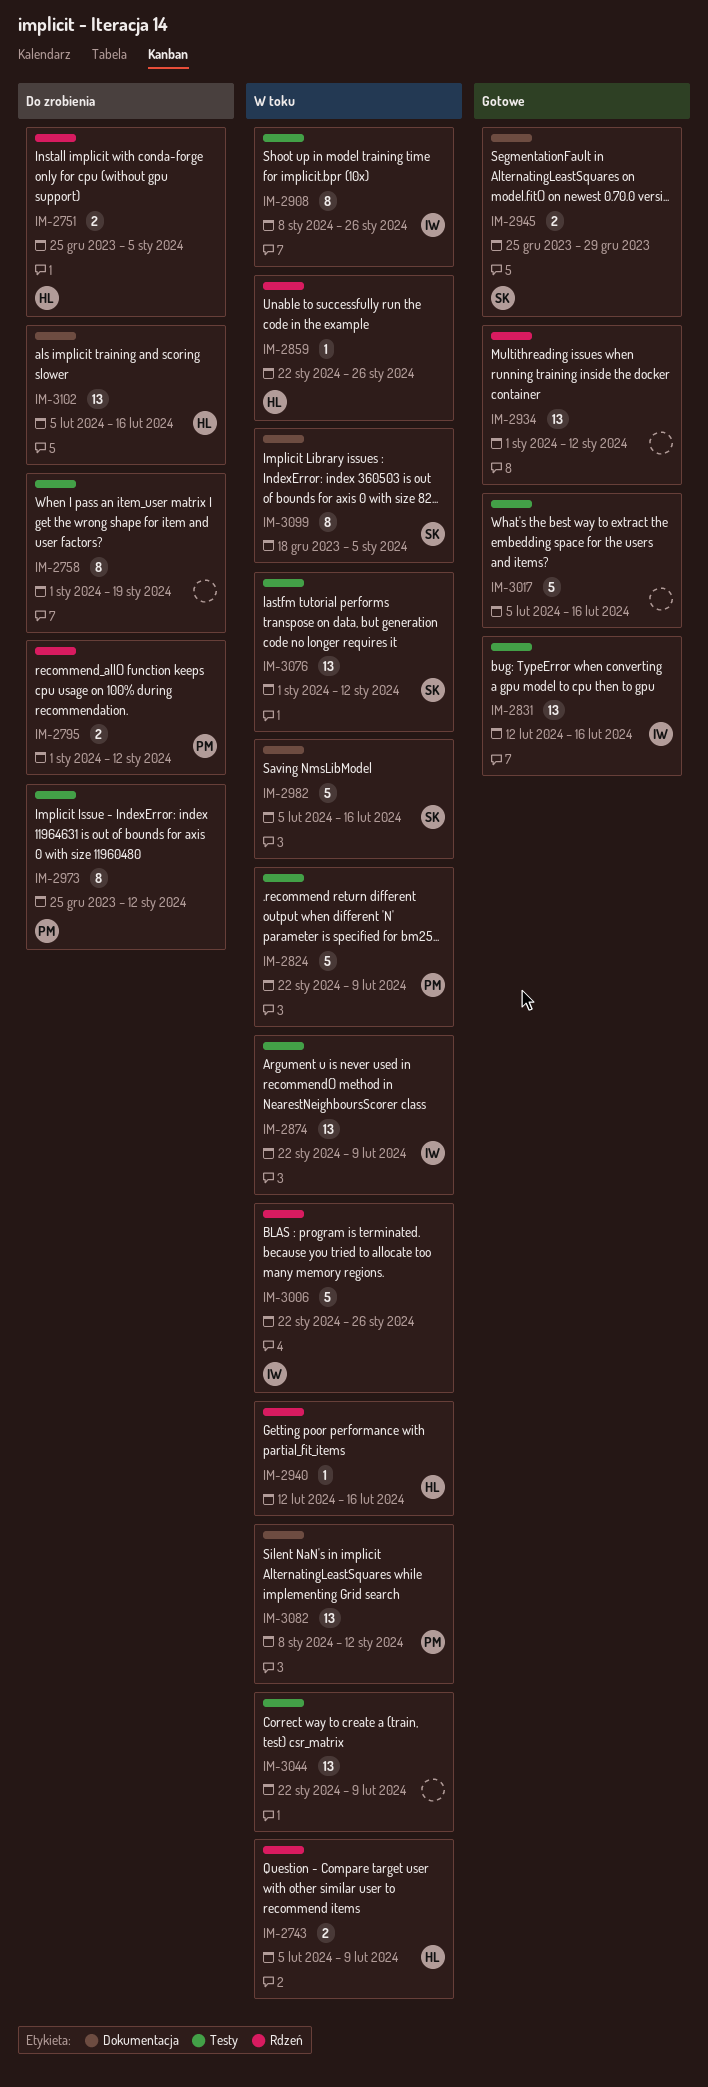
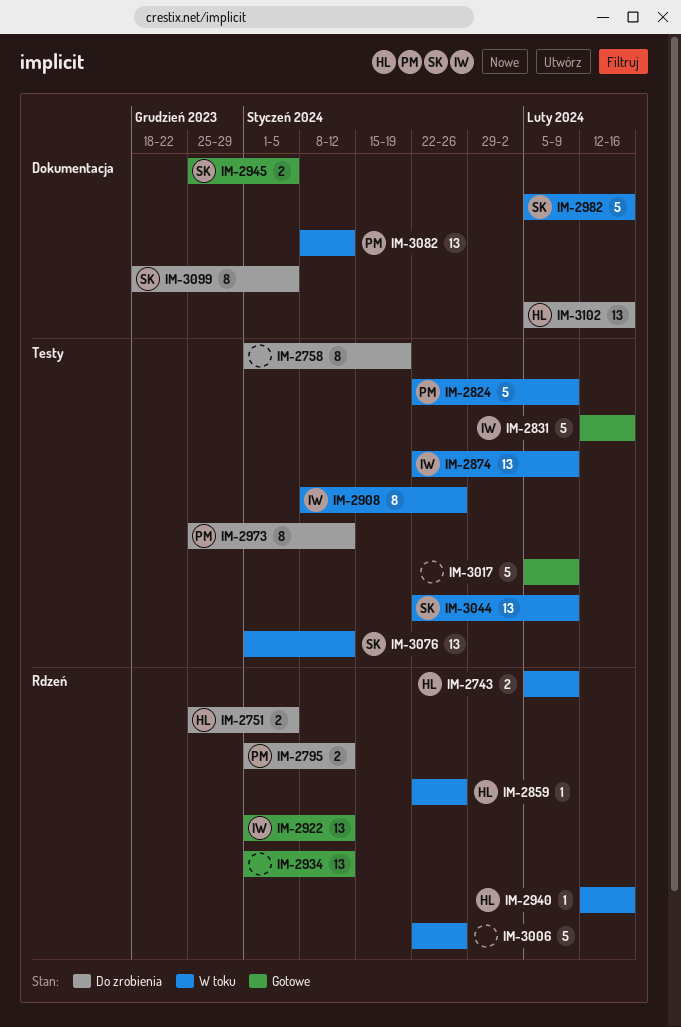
IM-2831, estimate: 13 -> 5
IM-2922: none -> present
IM-2945, due: Dec 29 -> Jan 5
IM-3006, owner: IW -> none
IM-3017, due: Feb 16 -> Feb 9
IM-3044, owner: none -> SK
IM-3099, status: W toku -> Do zrobienia

